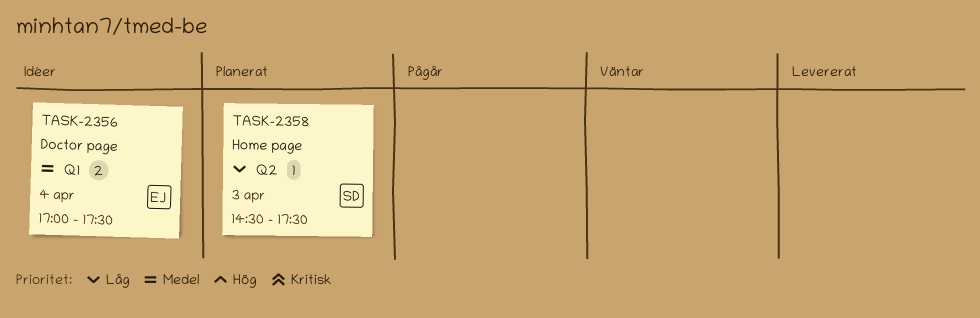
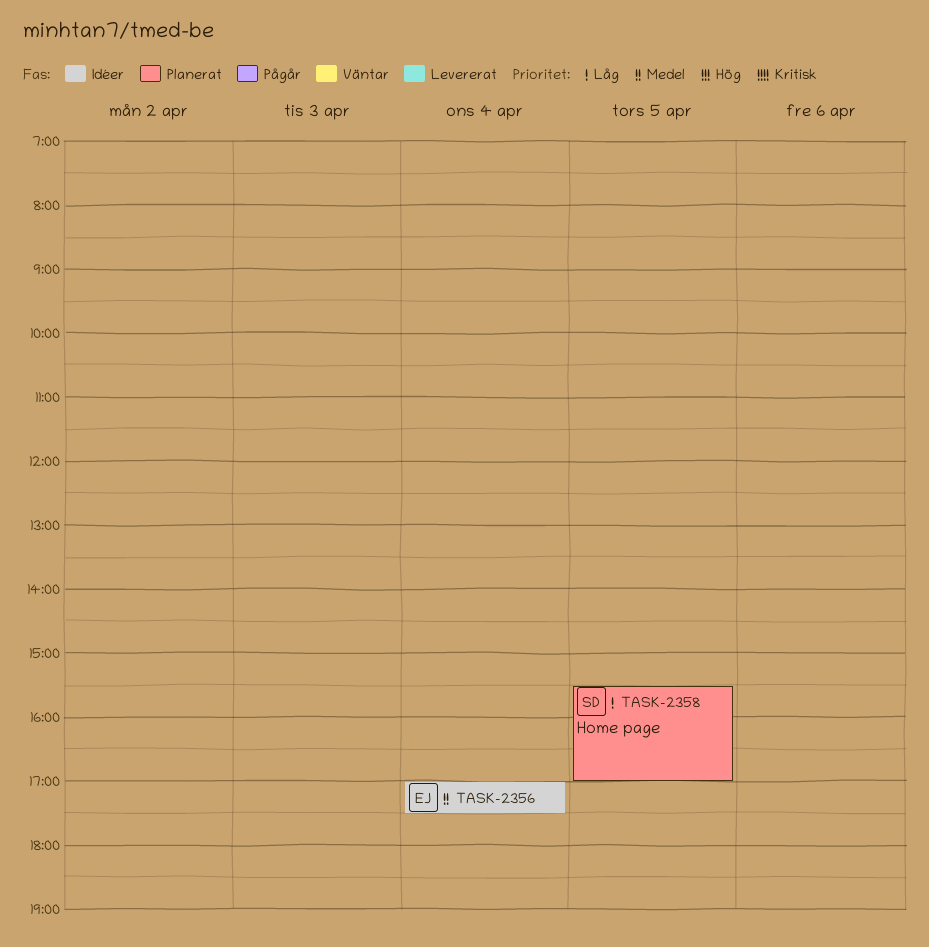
TASK-2358, day: Apr 3 -> Apr 5
TASK-2358, begins: 14:30 -> 15:30
TASK-2358, ends: 17:30 -> 17:00

